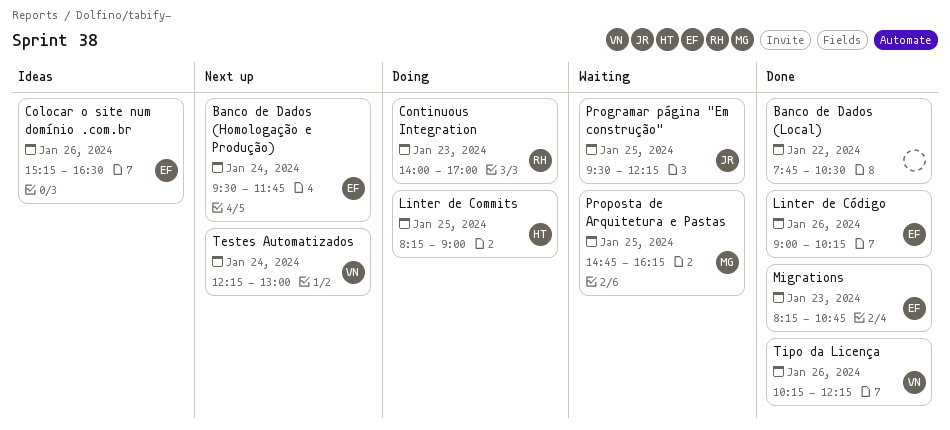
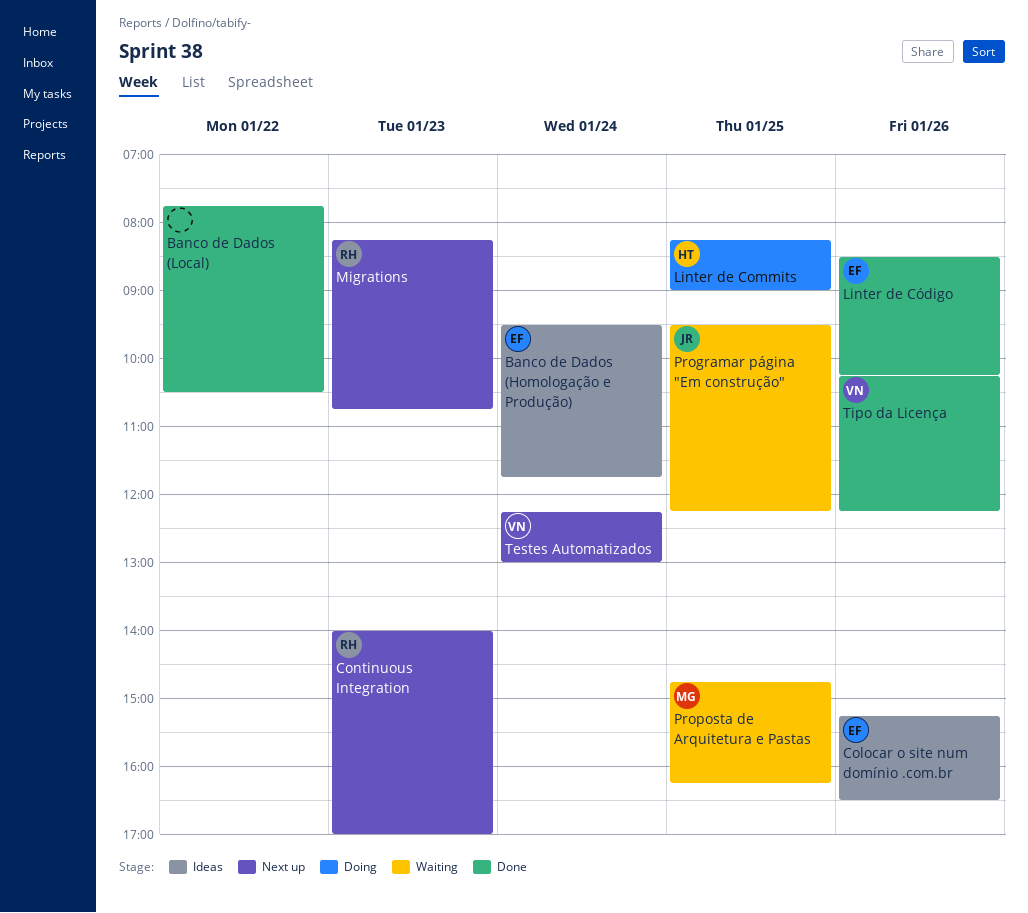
Banco de Dados (Homologação e Produção), status: Next up -> Ideas
Continuous Integration, status: Doing -> Next up
Linter de Código, begins: 09:00 -> 08:30
Migrations, status: Done -> Next up
Migrations, owner: EF -> RH

